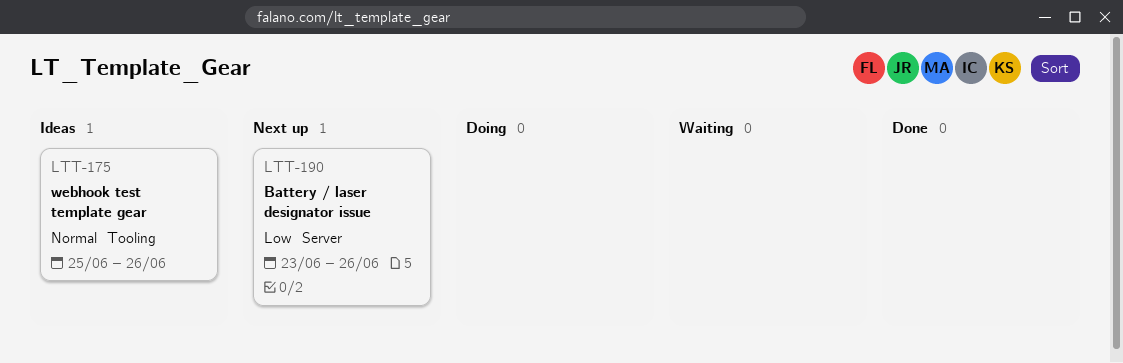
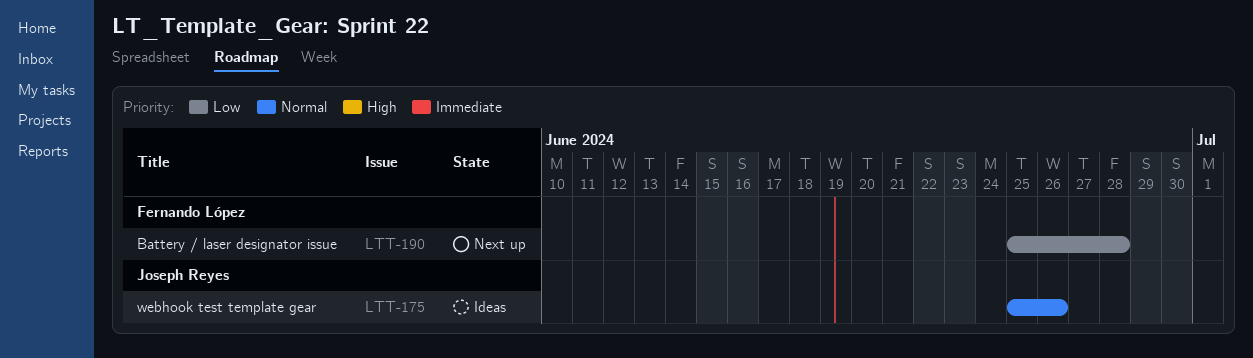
LTT-190, start: Jun 23 -> Jun 25
LTT-190, due: Jun 26 -> Jun 28

